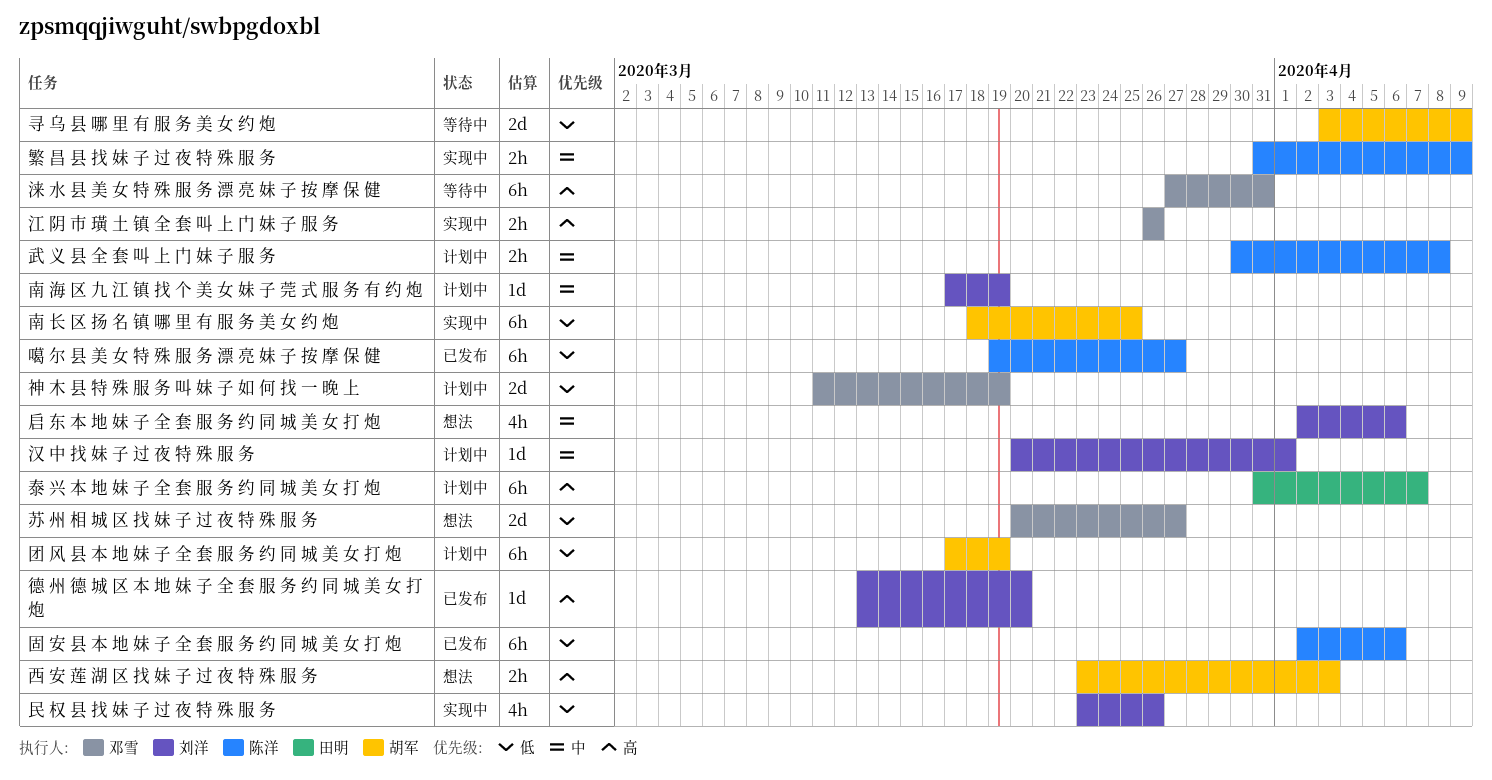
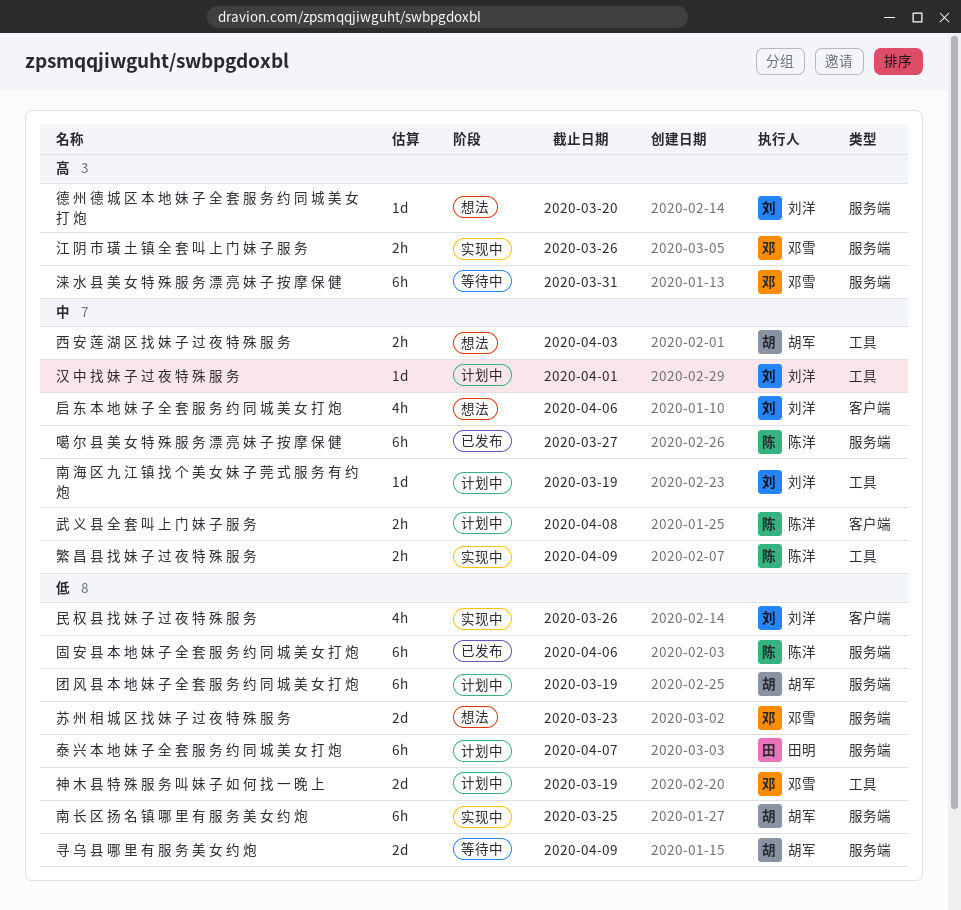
噶 尔 县 美 女 特 殊 服 务 漂 亮 妹 子 按 摩 保 健, priority: 低 -> 中
德 州 德 城 区 本 地 妹 子 全 套 服 务 约 同 城 美 女 打 炮, status: 已发布 -> 想法
泰 兴 本 地 妹 子 全 套 服 务 约 同 城 美 女 打 炮, priority: 高 -> 低
苏 州 相 城 区 找 妹 子 过 夜 特 殊 服 务, due: Mar 27 -> Mar 23
西 安 莲 湖 区 找 妹 子 过 夜 特 殊 服 务, priority: 高 -> 中

